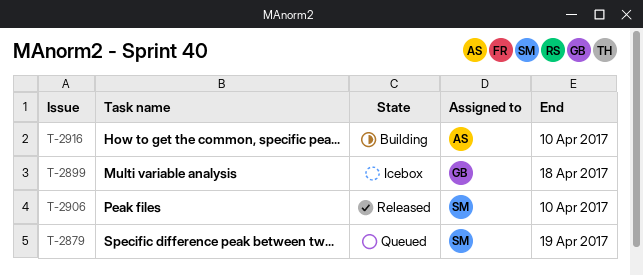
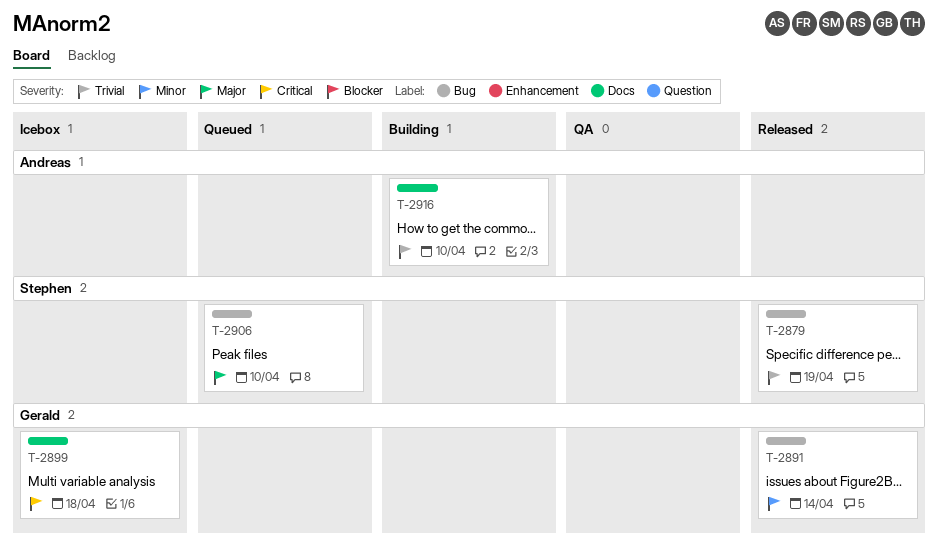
T-2879, status: Queued -> Released
T-2891: none -> present
T-2906, status: Released -> Queued

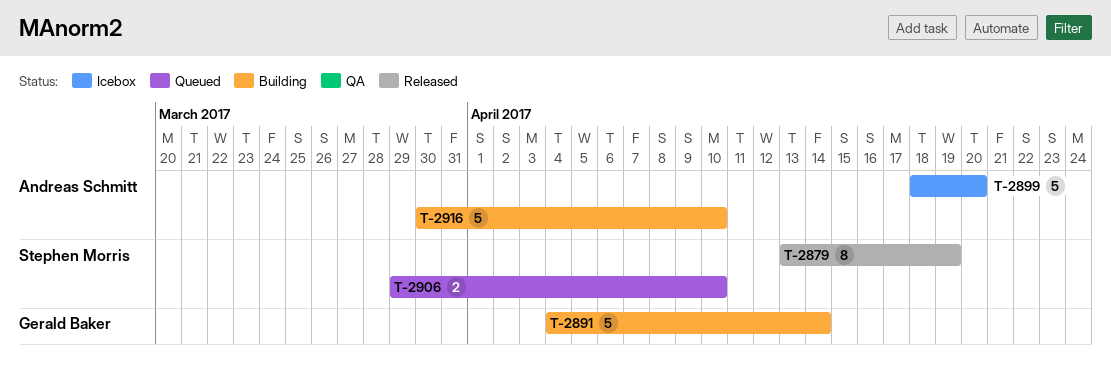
T-2891, status: Released -> Building
T-2899, owner: Gerald Baker -> Andreas Schmitt
T-2899, due: Apr 18 -> Apr 20

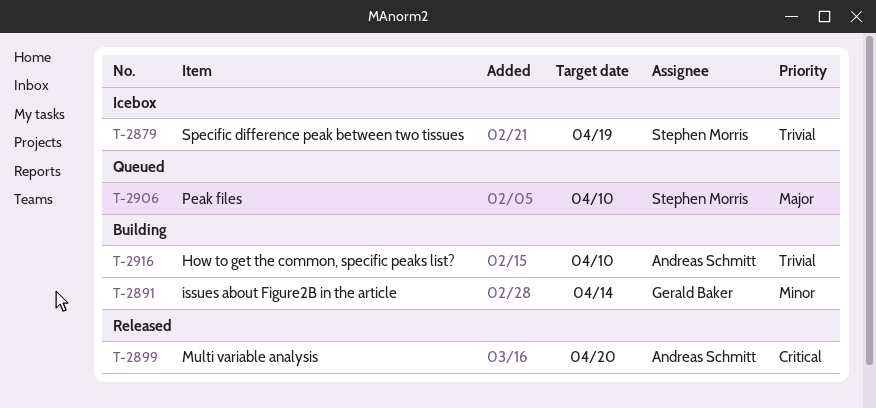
T-2879, status: Released -> Icebox
T-2899, status: Icebox -> Released

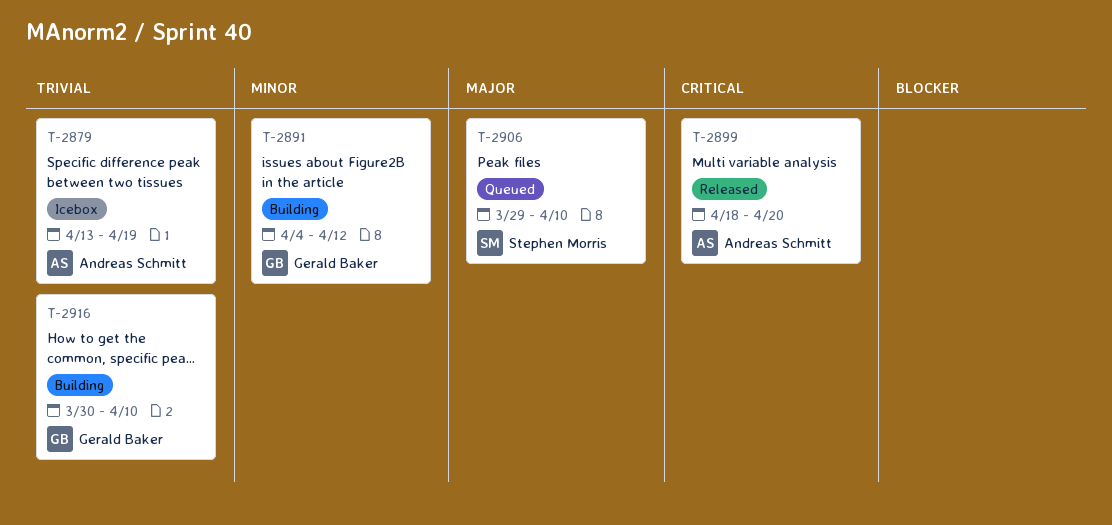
T-2879, owner: Stephen Morris -> Andreas Schmitt
T-2891, due: Apr 14 -> Apr 12
T-2916, owner: Andreas Schmitt -> Gerald Baker

